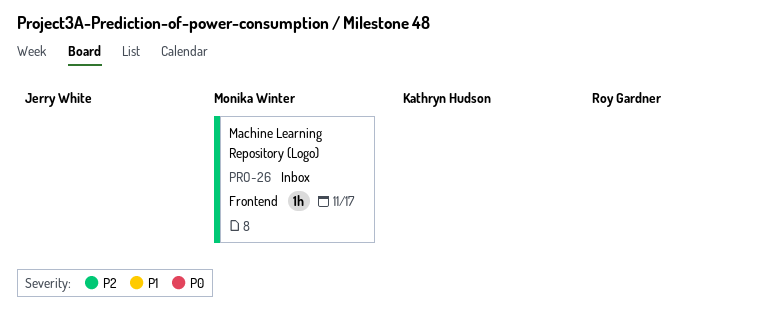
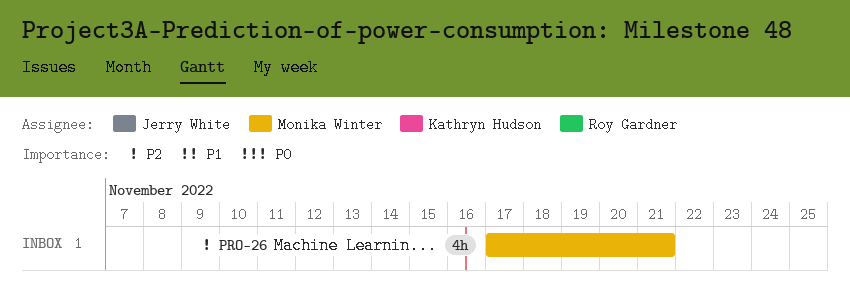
PRO-26, estimate: 1h -> 4h
PRO-26, due: Nov 17 -> Nov 21

